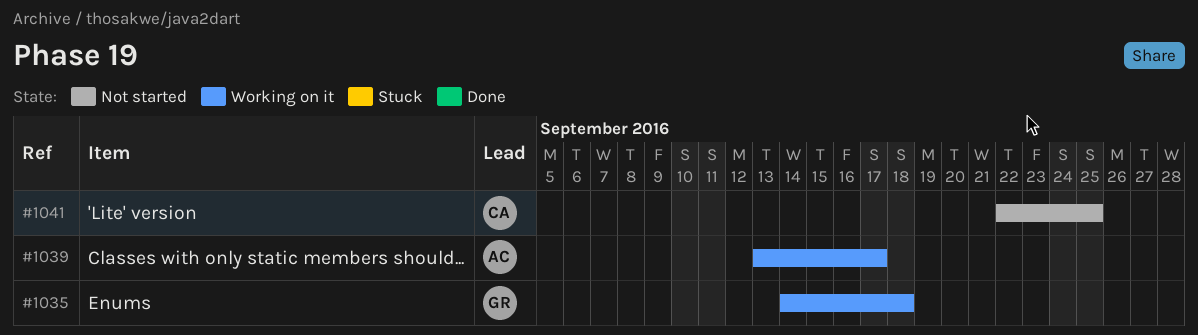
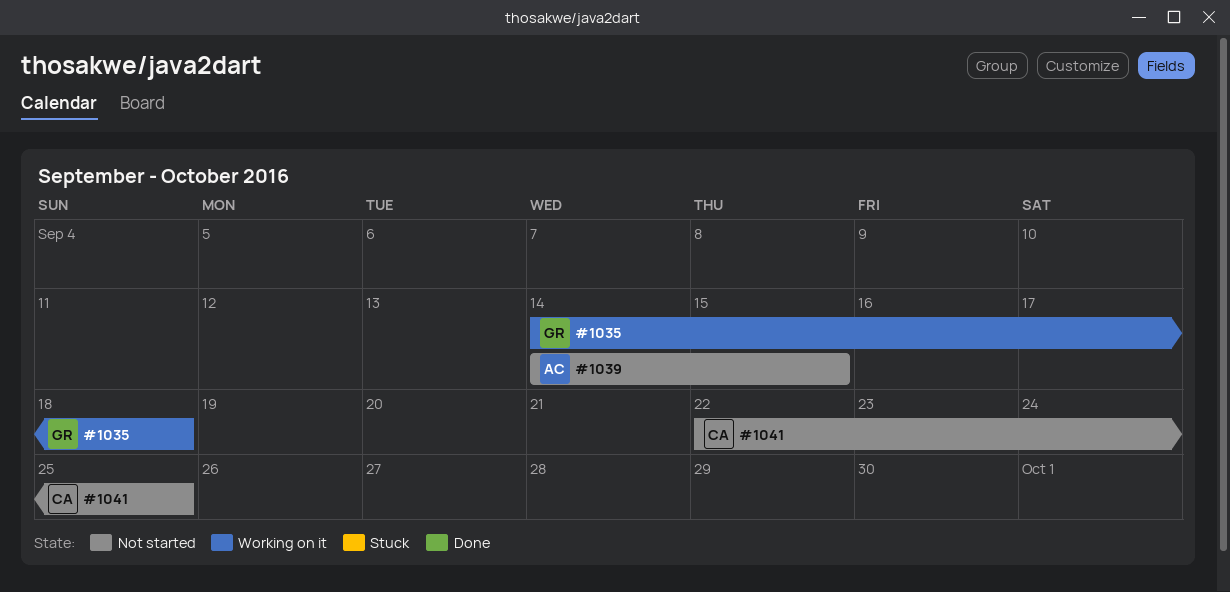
#1039, status: Working on it -> Not started
#1039, start: Sep 13 -> Sep 14
#1039, due: Sep 17 -> Sep 15

